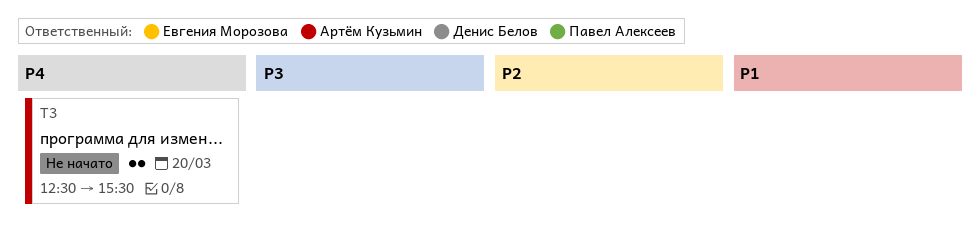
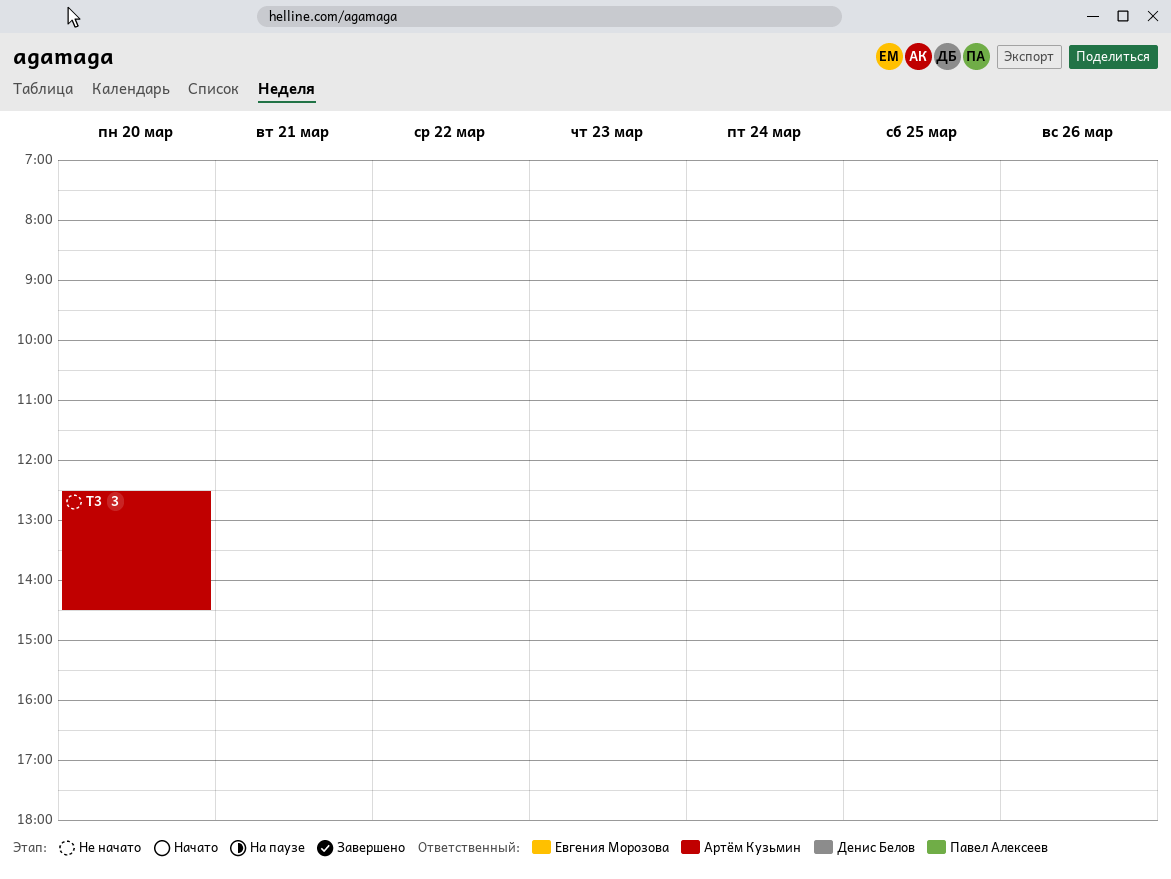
T3, estimate: 2 -> 3
T3, ends: 15:30 -> 14:30

